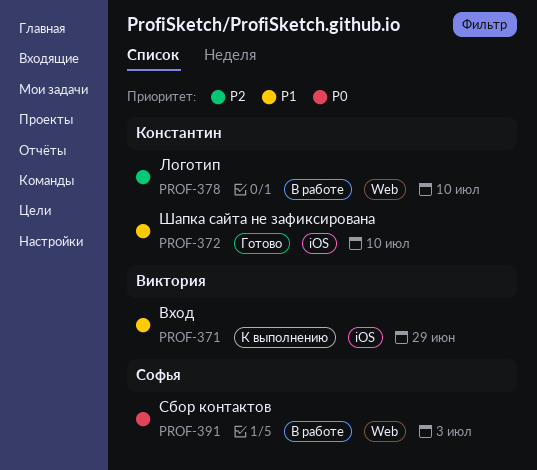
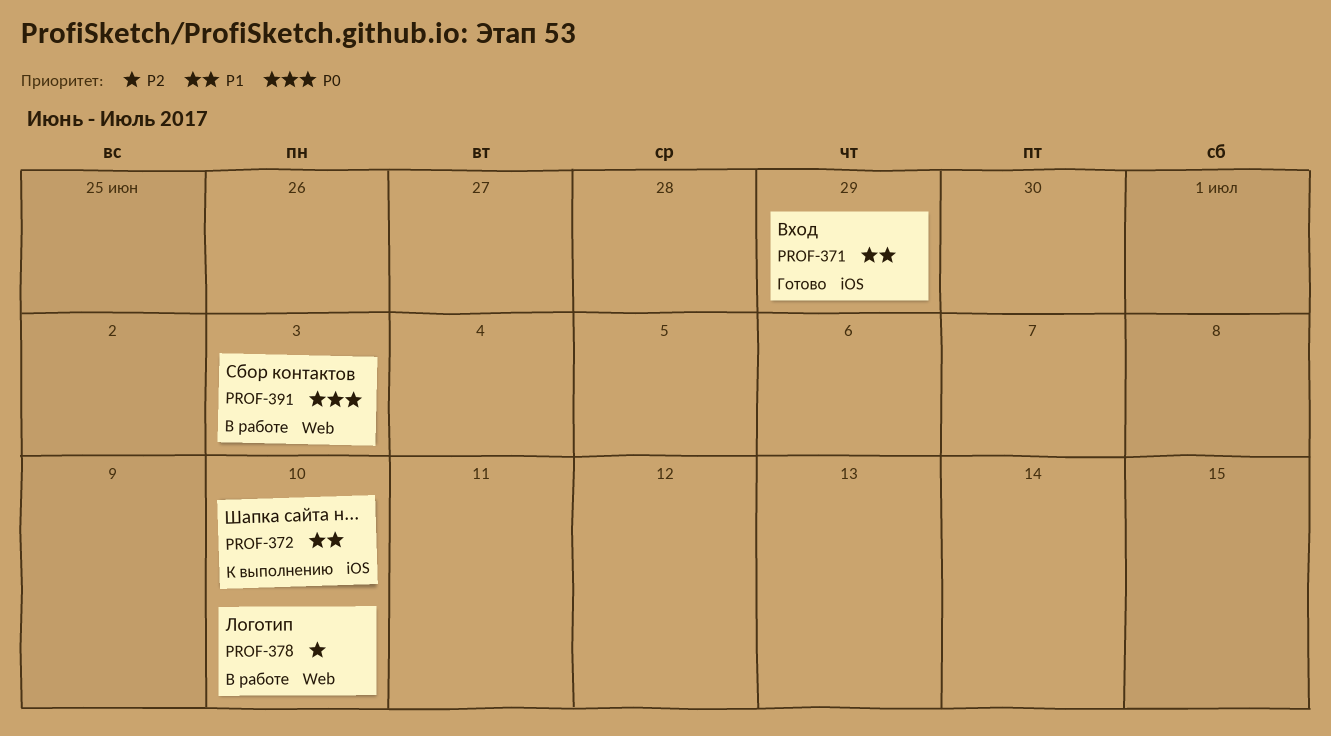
PROF-371, status: К выполнению -> Готово
PROF-372, status: Готово -> К выполнению

